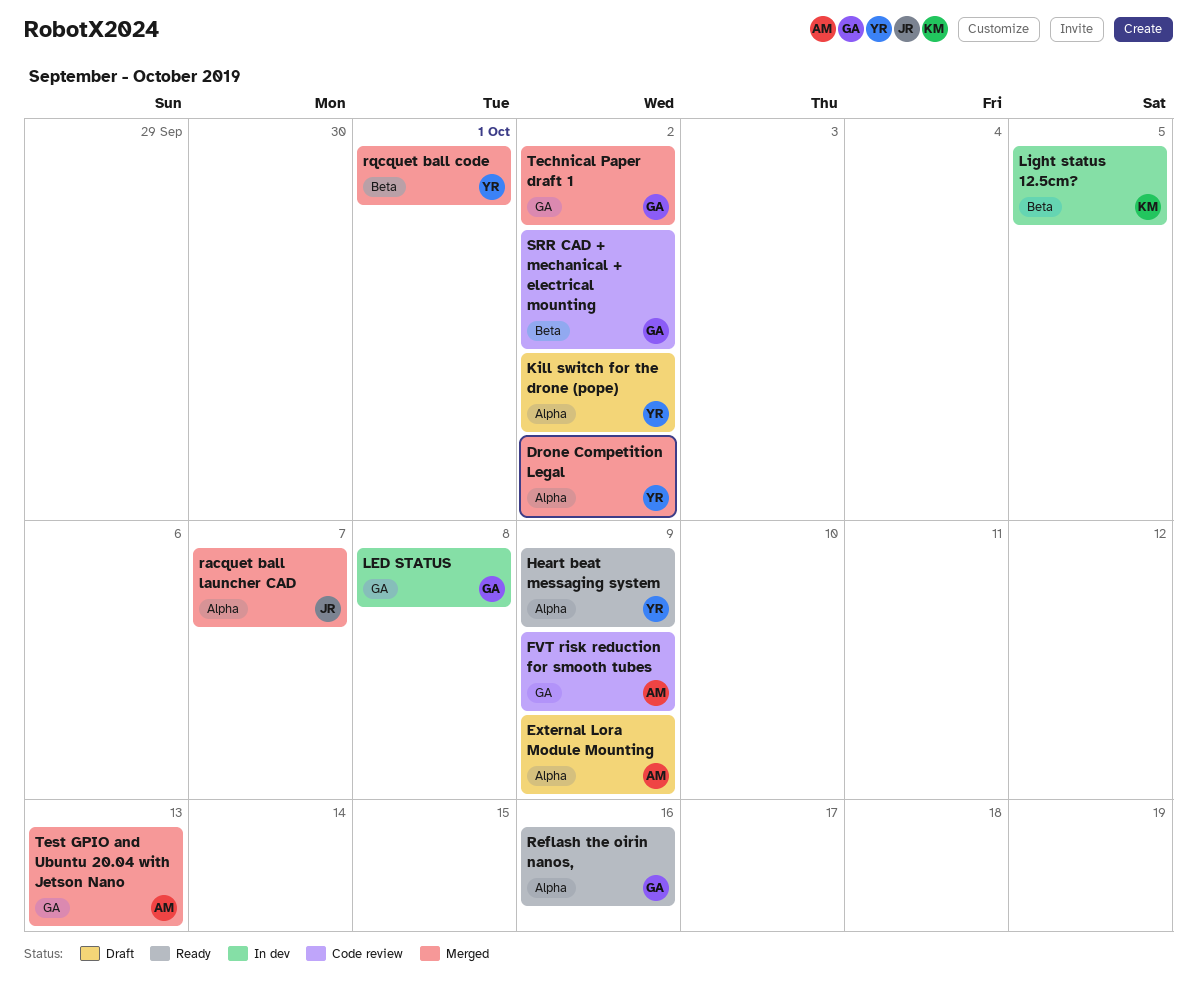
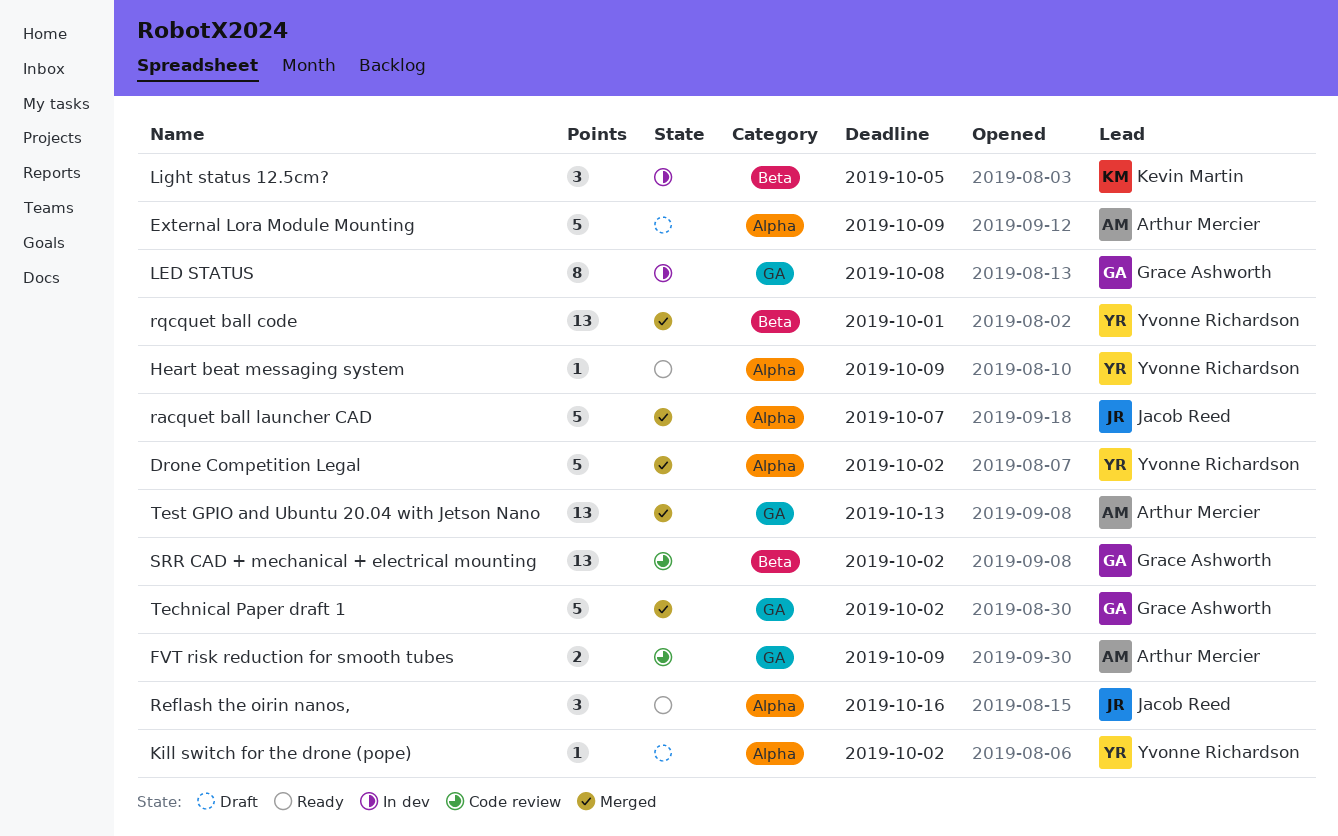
Reflash the oirin nanos,, owner: Grace Ashworth -> Jacob Reed

